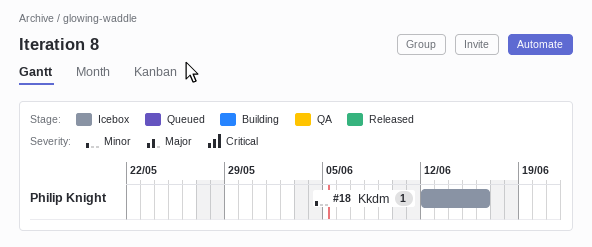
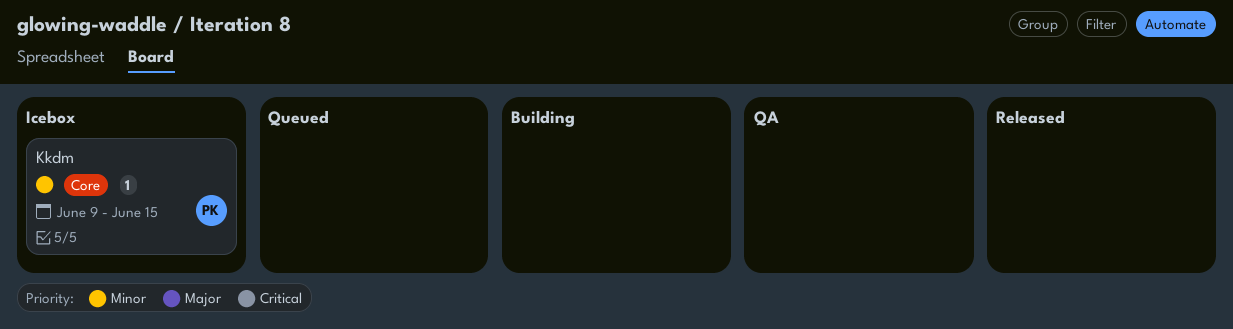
Kkdm, start: Jun 12 -> Jun 9
Kkdm, due: Jun 16 -> Jun 15

